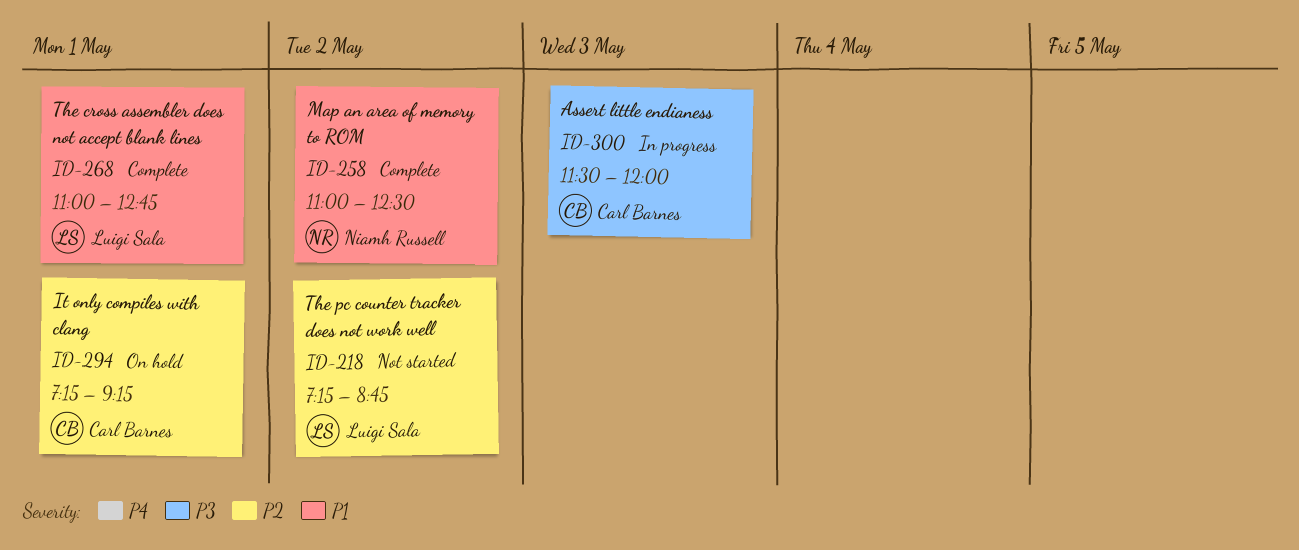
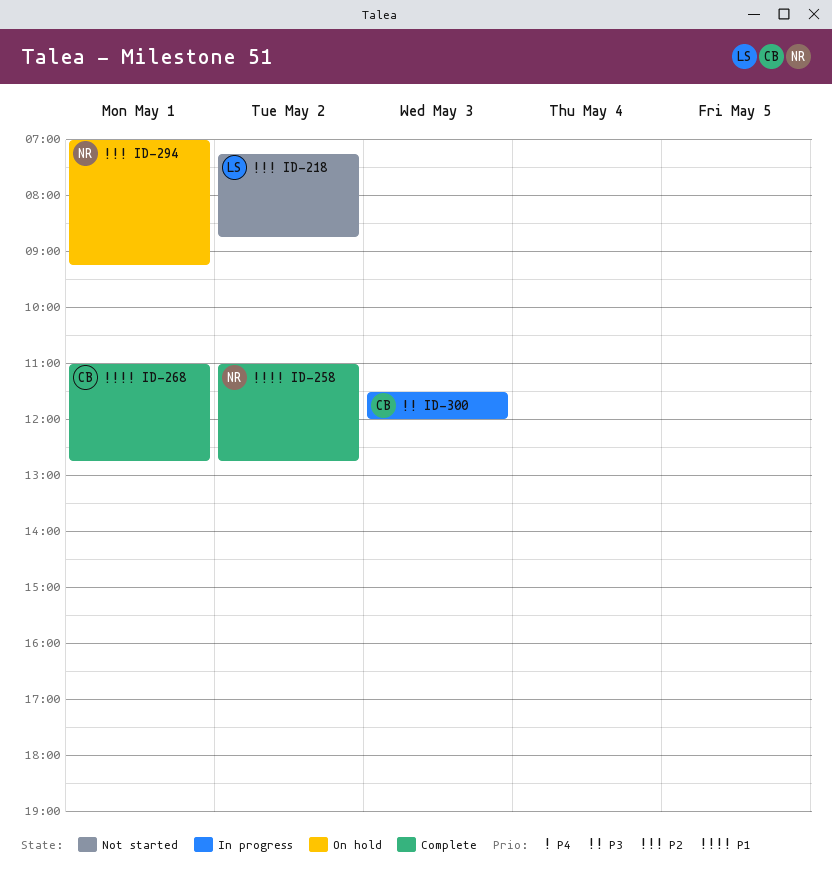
ID-258, ends: 12:30 -> 12:45
ID-268, owner: Luigi Sala -> Carl Barnes
ID-294, owner: Carl Barnes -> Niamh Russell
ID-294, begins: 07:15 -> 07:00

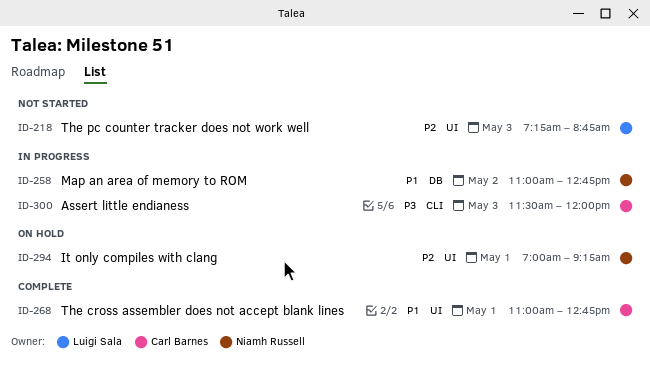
ID-218, day: May 2 -> May 3
ID-258, status: Complete -> In progress

